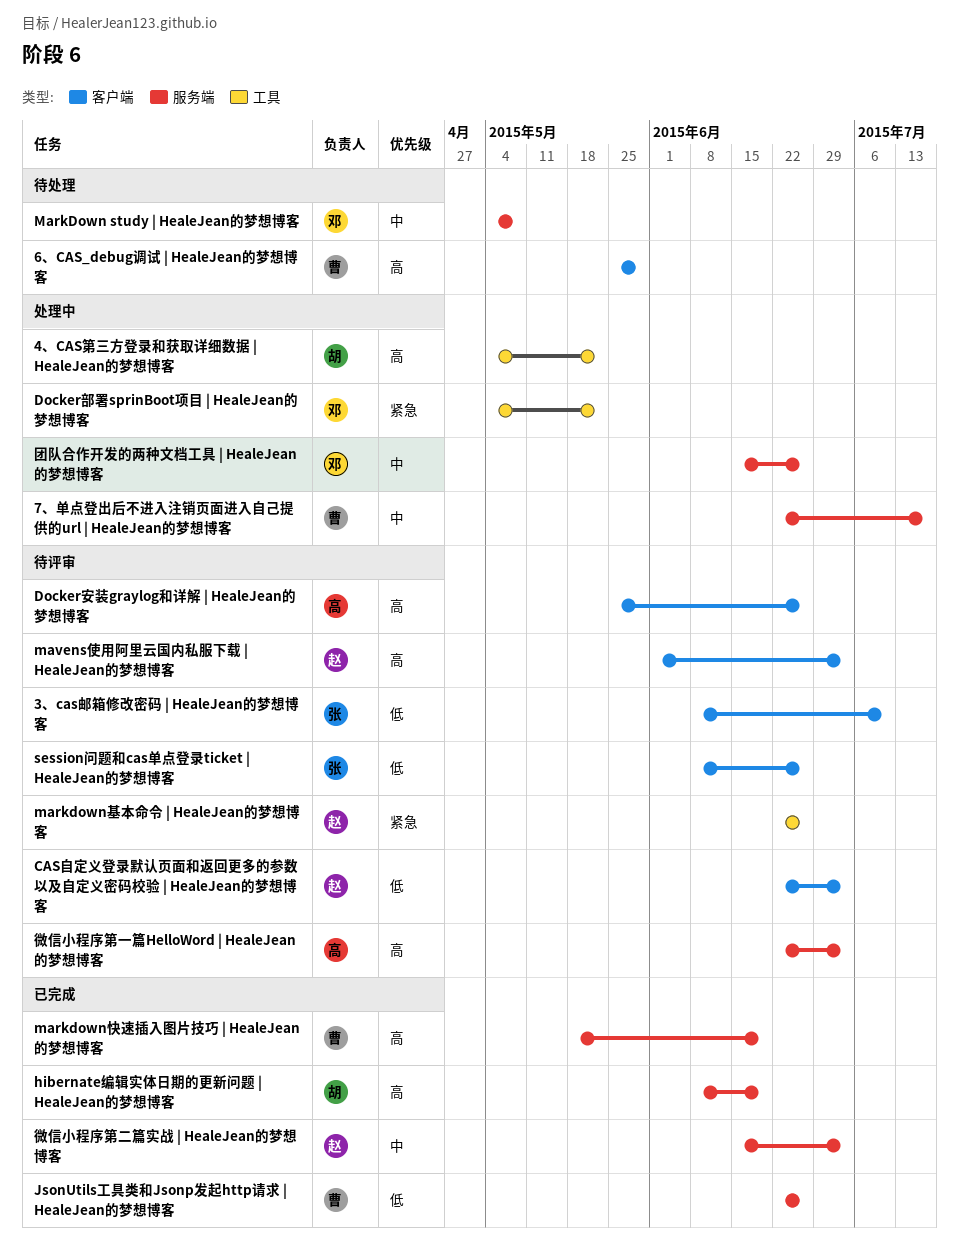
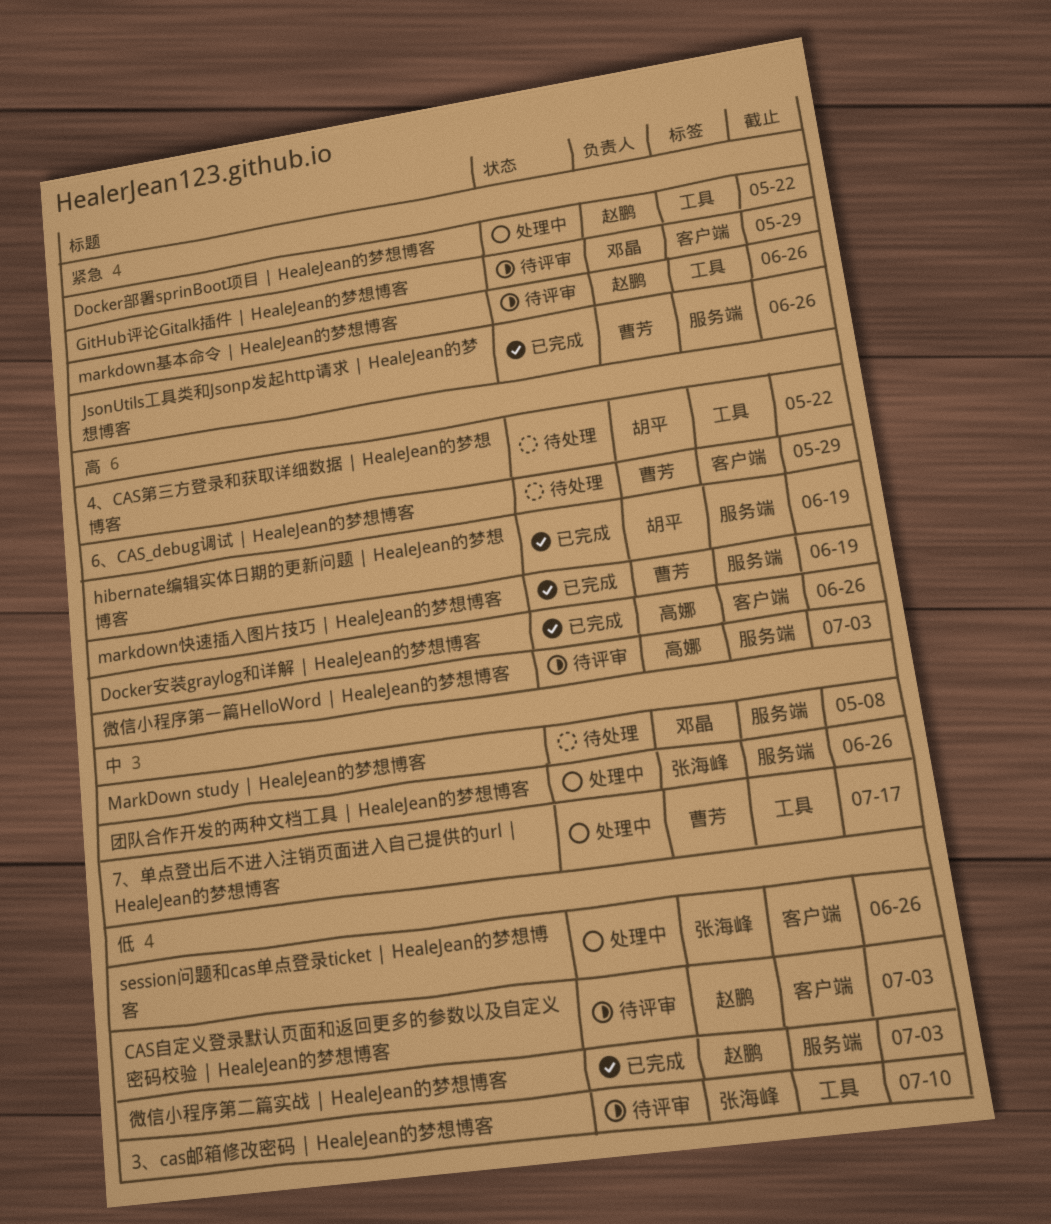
3、cas邮箱修改密码 | HealeJean的梦想博客, label: 客户端 -> 工具
4、CAS第三方登录和获取详细数据 | HealeJean的梦想博客, status: 处理中 -> 待处理
7、单点登出后不进入注销页面进入自己提供的url | HealeJean的梦想博客, label: 服务端 -> 工具
Docker安装graylog和详解 | HealeJean的梦想博客, status: 待评审 -> 已完成
Docker部署sprinBoot项目 | HealeJean的梦想博客, owner: 邓晶 -> 赵鹏
GitHub评论Gitalk插件 | HealeJean的梦想博客: none -> present
JsonUtils工具类和Jsonp发起http请求 | HealeJean的梦想博客, priority: 低 -> 紧急
mavens使用阿里云国内私服下载 | HealeJean的梦想博客: present -> none
session问题和cas单点登录ticket | HealeJean的梦想博客, status: 待评审 -> 处理中
团队合作开发的两种文档工具 | HealeJean的梦想博客, owner: 邓晶 -> 张海峰
微信小程序第二篇实战 | HealeJean的梦想博客, priority: 中 -> 低

